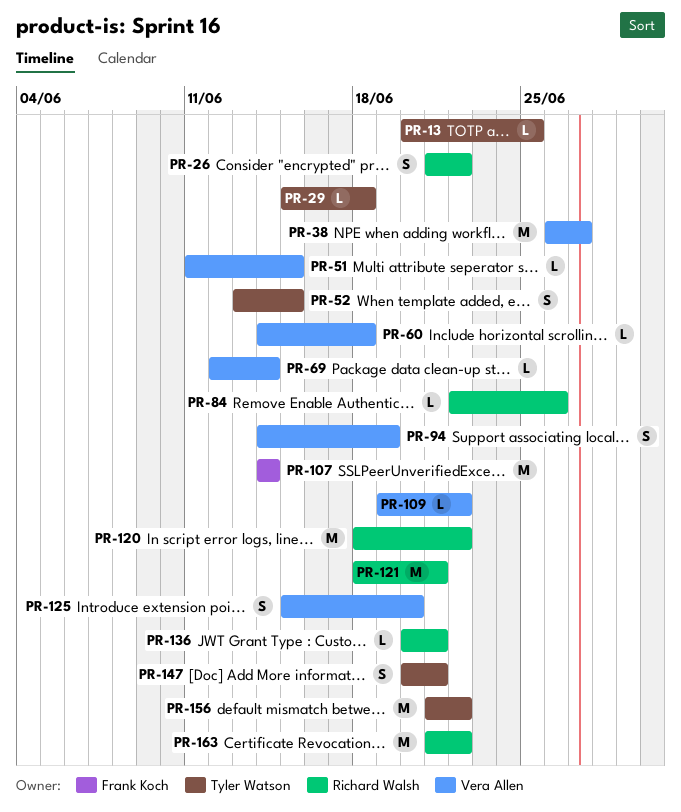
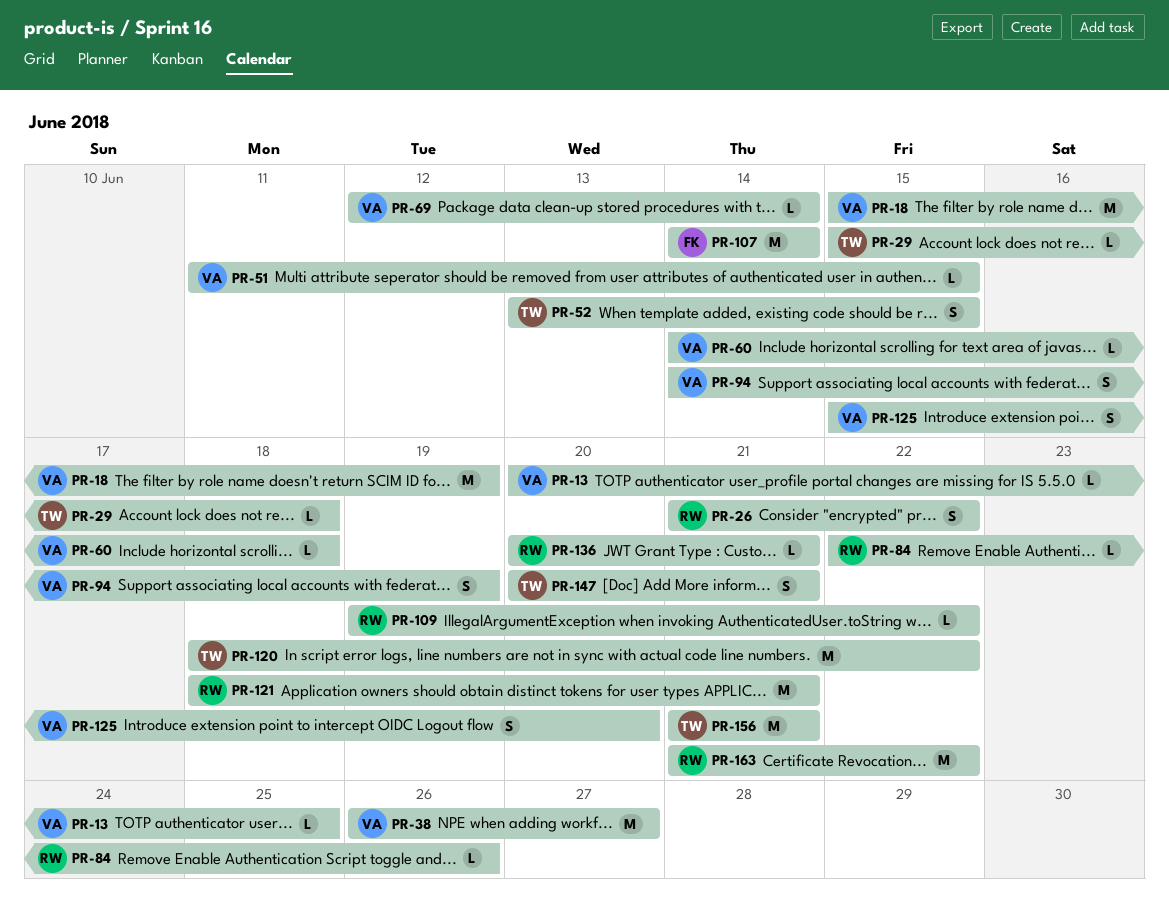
PR-13, owner: Tyler Watson -> Vera Allen
PR-18: none -> present
PR-109, owner: Vera Allen -> Richard Walsh
PR-120, owner: Richard Walsh -> Tyler Watson
PR-156, due: Jun 22 -> Jun 21

